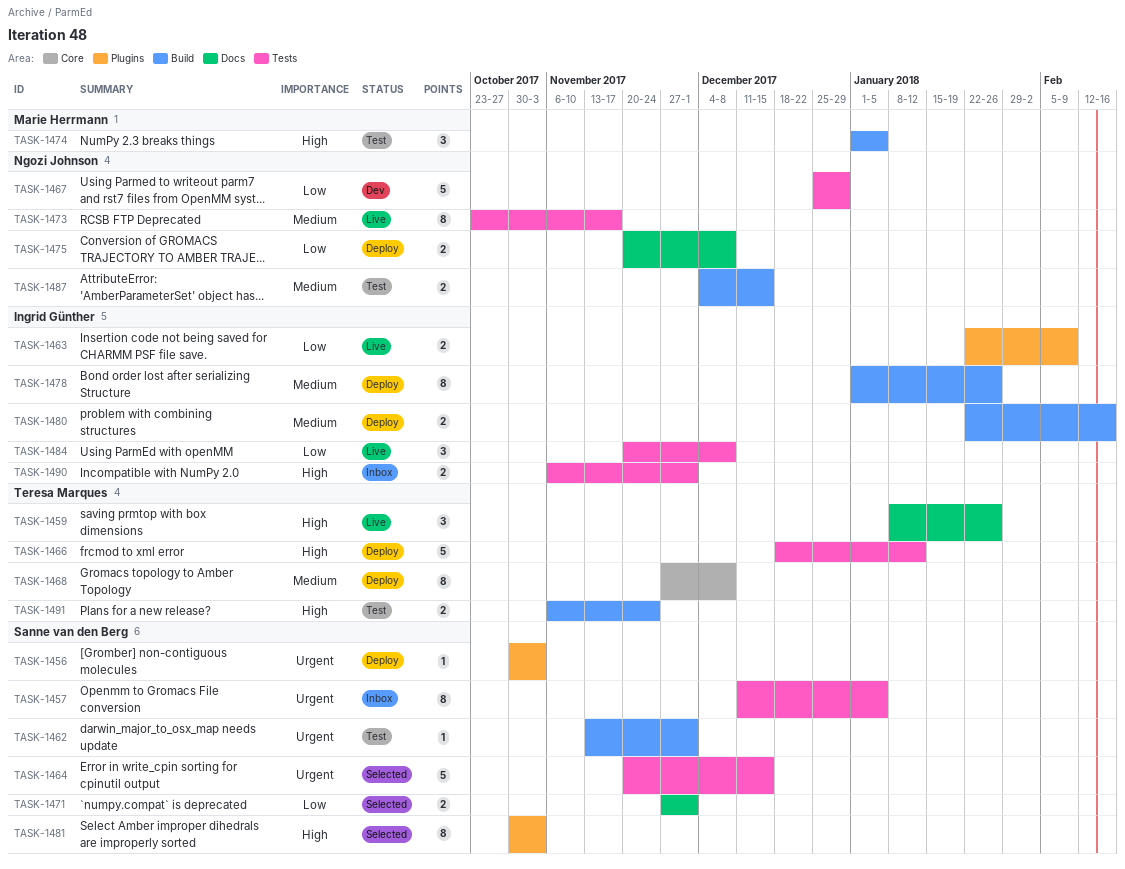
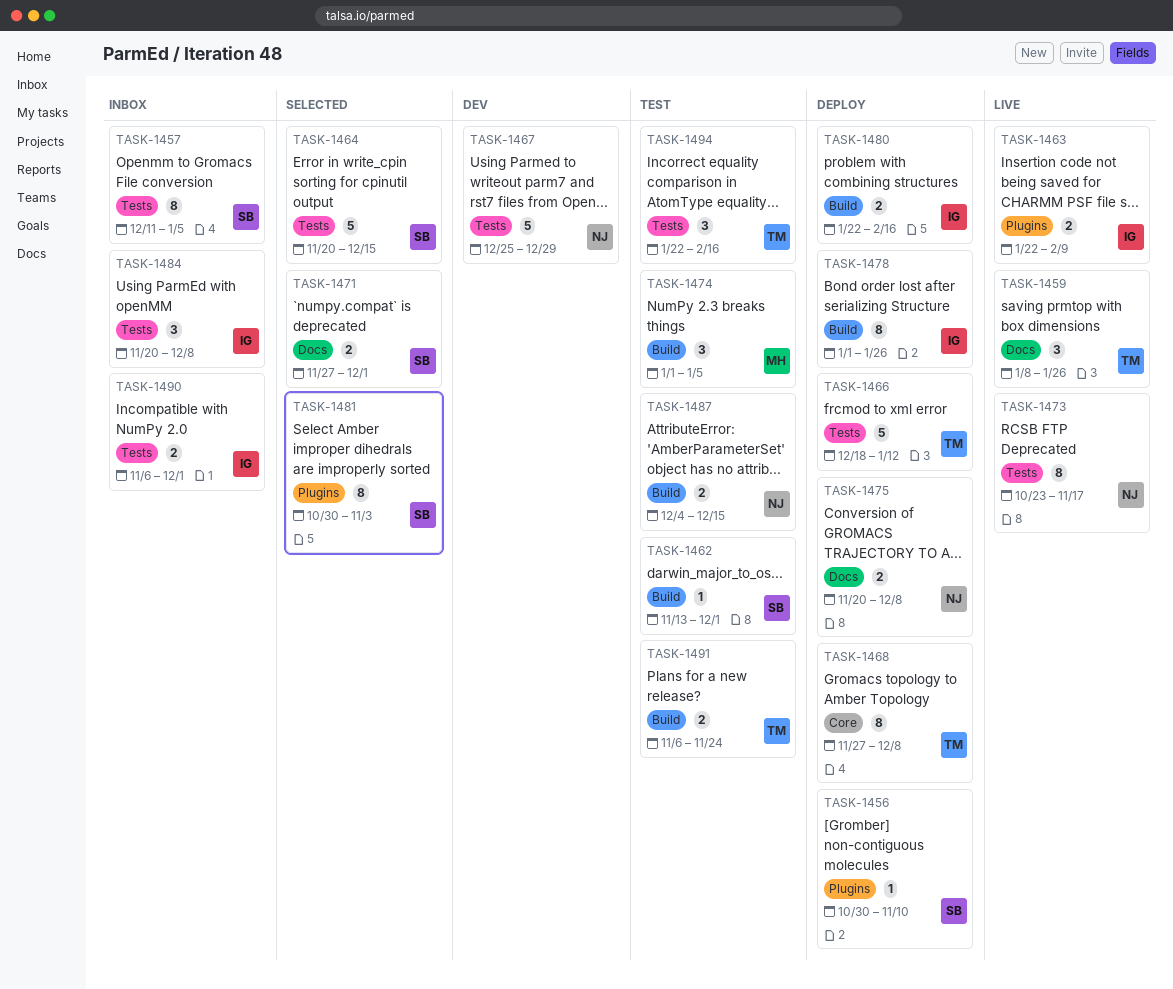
TASK-1456, due: Nov 3 -> Nov 10
TASK-1484, status: Live -> Inbox
TASK-1494: none -> present

